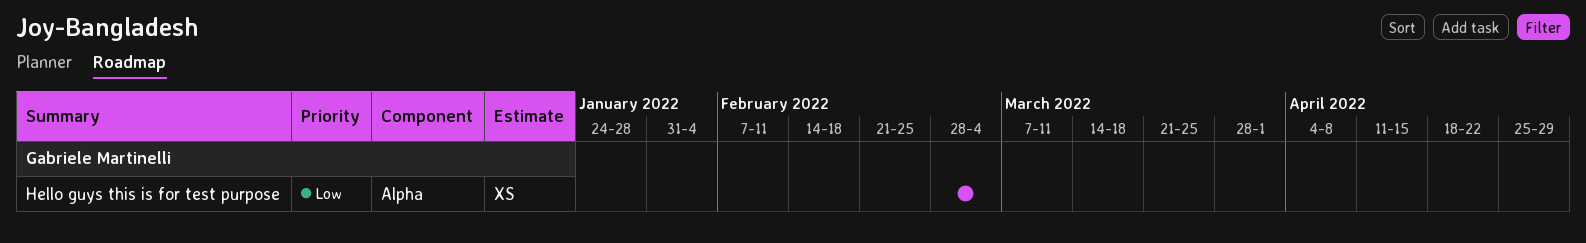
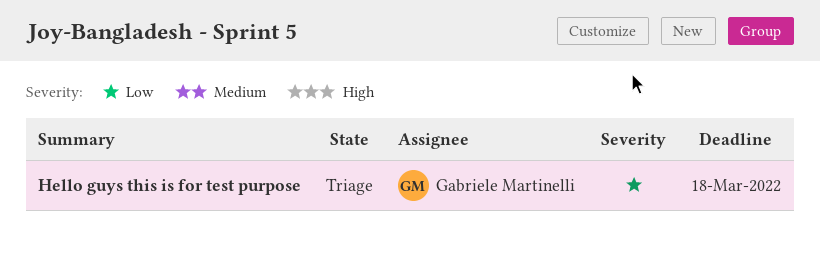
Hello guys this is for test purpose, due: Mar 4 -> Mar 18

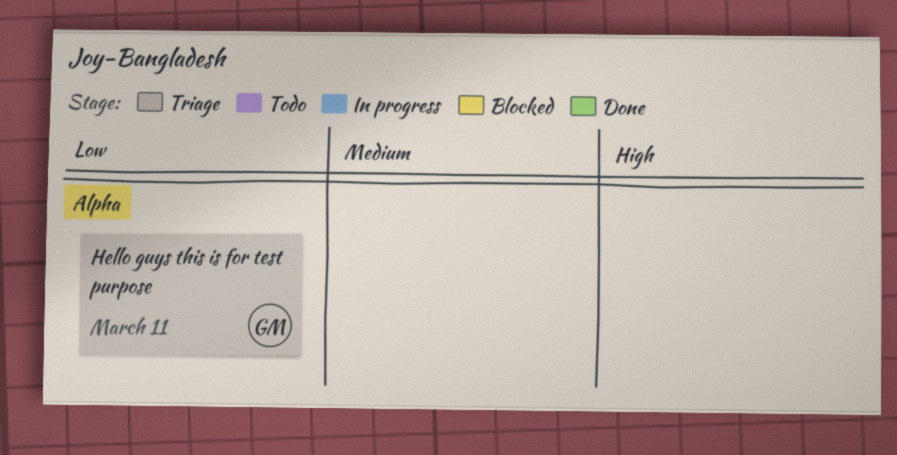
Hello guys this is for test purpose, due: Mar 18 -> Mar 11

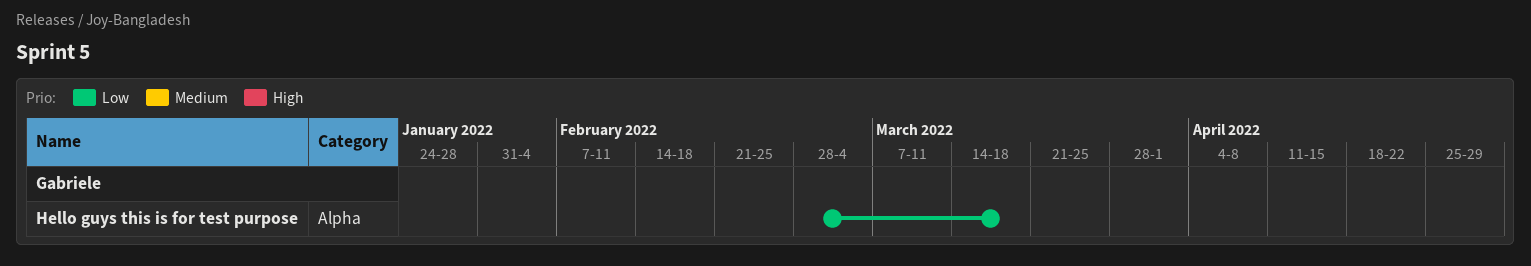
Hello guys this is for test purpose, due: Mar 11 -> Mar 18

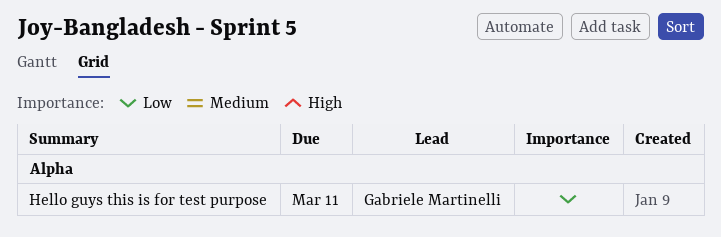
Hello guys this is for test purpose, due: Mar 18 -> Mar 11

